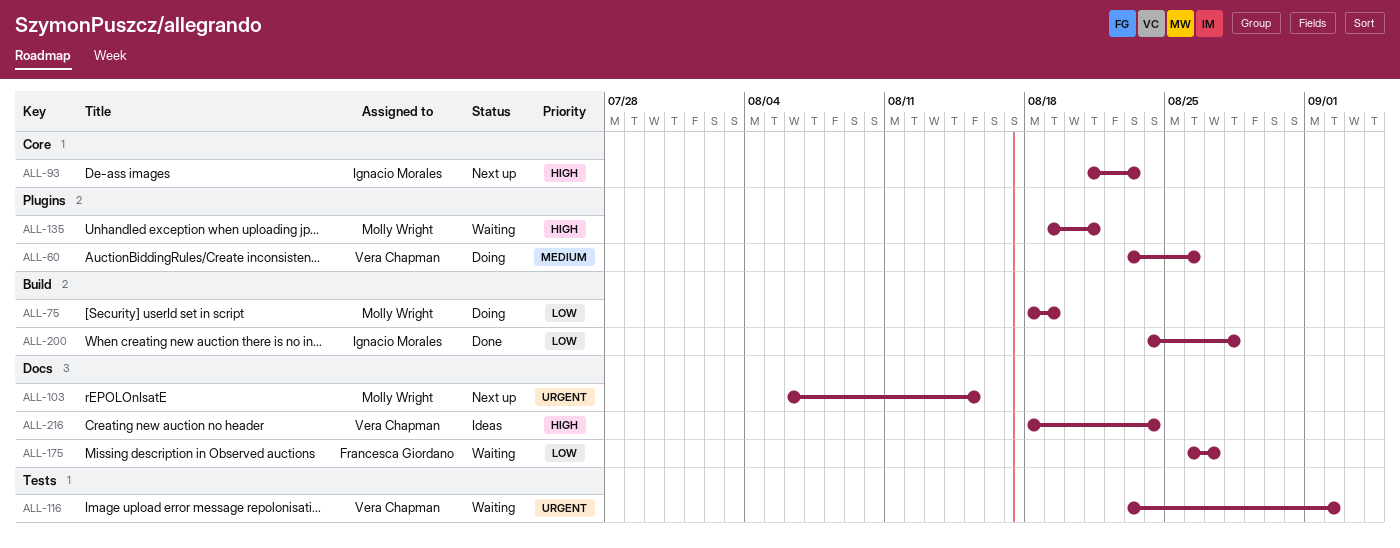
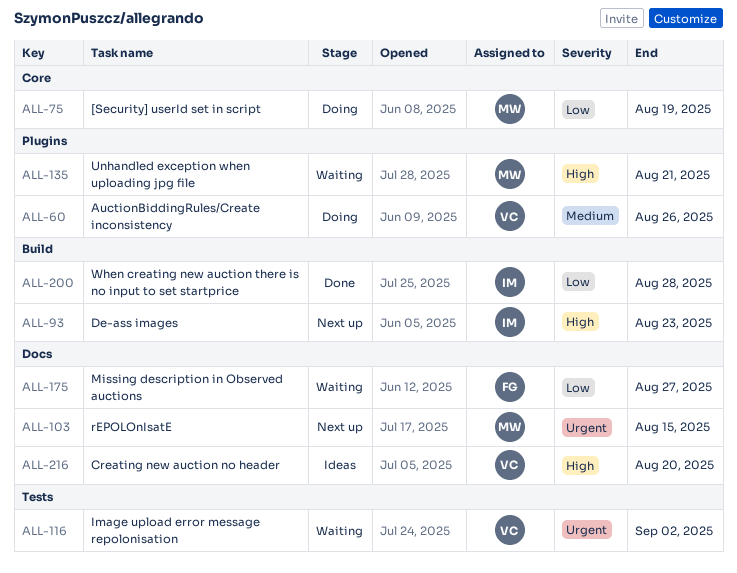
ALL-75, label: Build -> Core
ALL-93, label: Core -> Build
ALL-216, due: Aug 24 -> Aug 20

